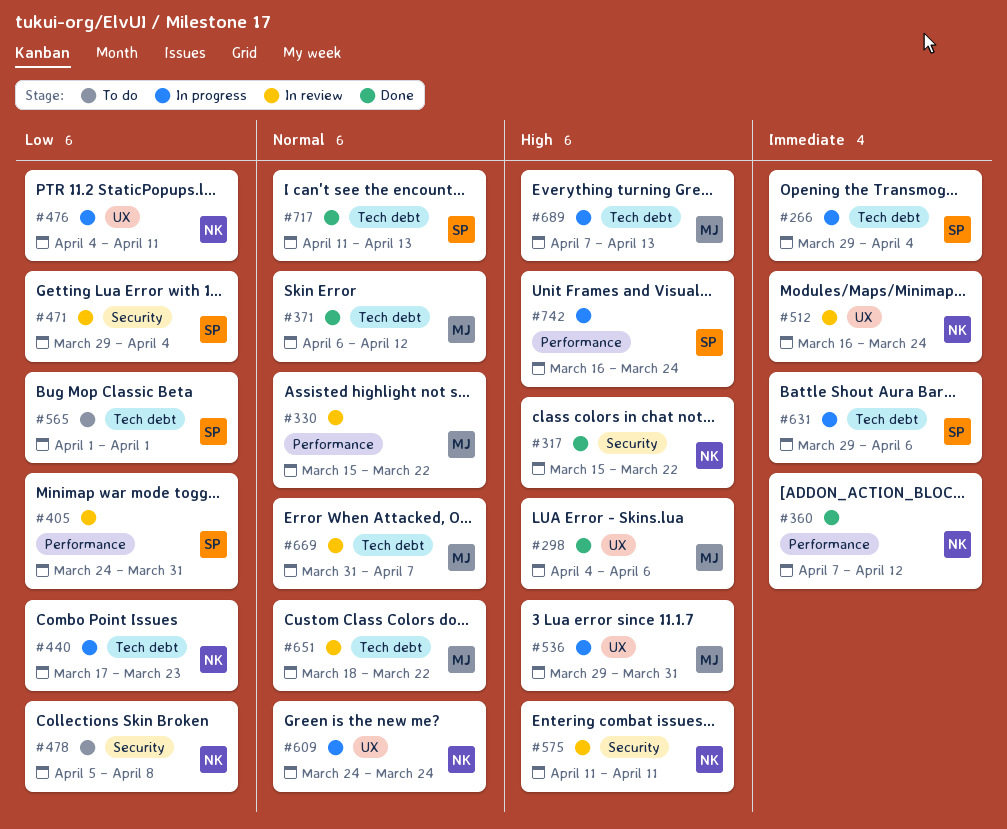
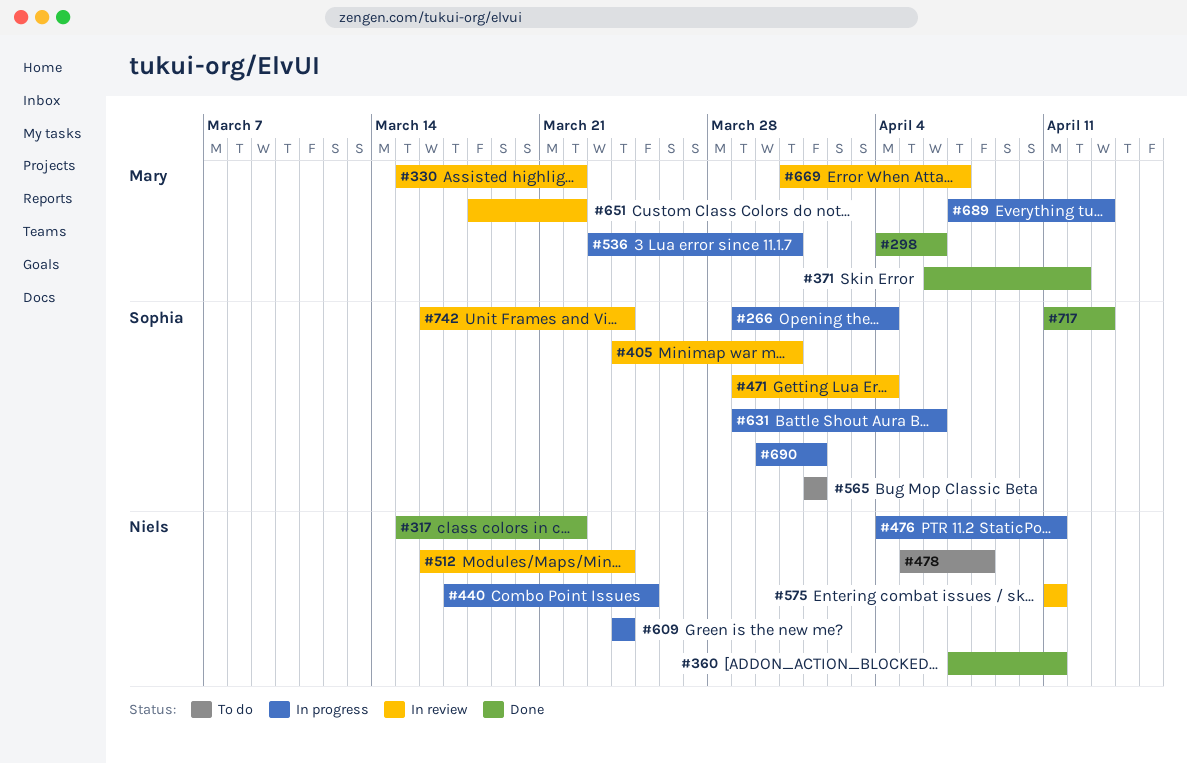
#360, due: Apr 12 -> Apr 11
#440, due: Mar 23 -> Mar 25
#536, start: Mar 29 -> Mar 23
#690: none -> present
#742, status: In progress -> In review

